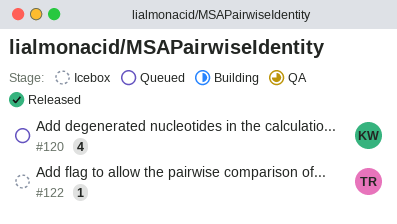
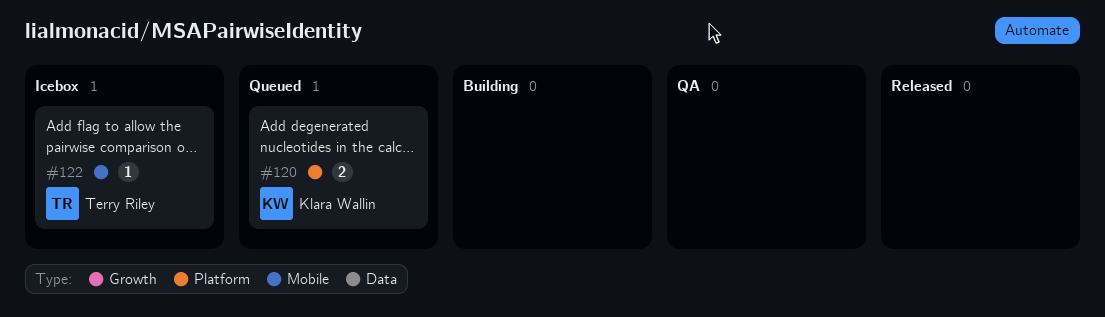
#120, estimate: 4 -> 2

